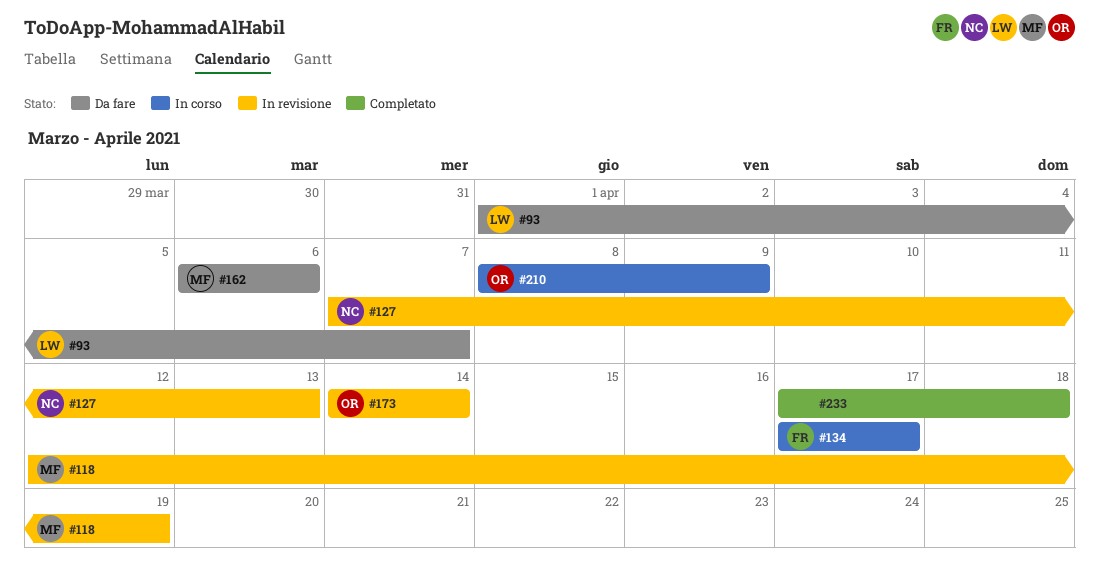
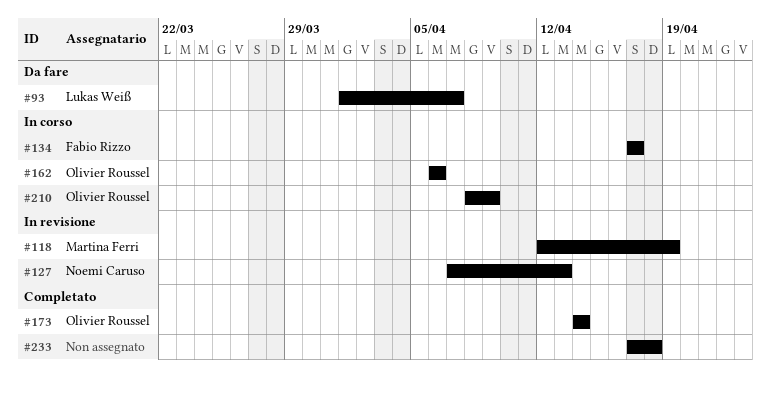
#162, status: Da fare -> In corso
#162, owner: Martina Ferri -> Olivier Roussel
#173, status: In revisione -> Completato

